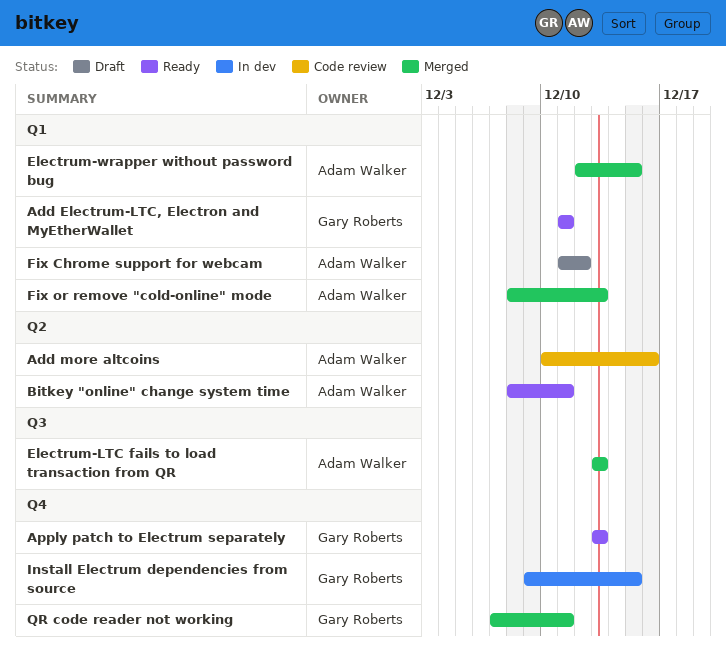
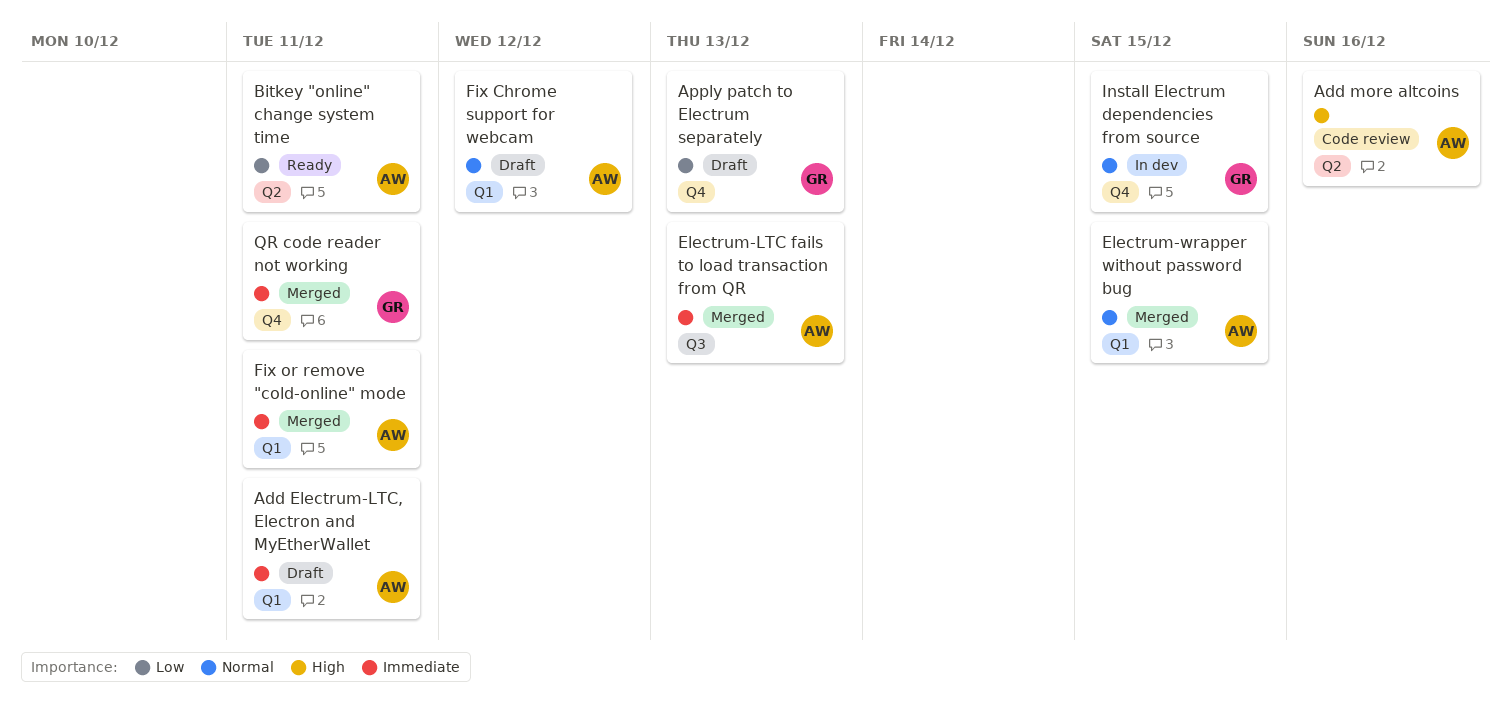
Add Electrum-LTC, Electron and MyEtherWallet, status: Ready -> Draft
Add Electrum-LTC, Electron and MyEtherWallet, owner: Gary Roberts -> Adam Walker
Apply patch to Electrum separately, status: Ready -> Draft
Fix or remove "cold-online" mode, due: Dec 13 -> Dec 11

